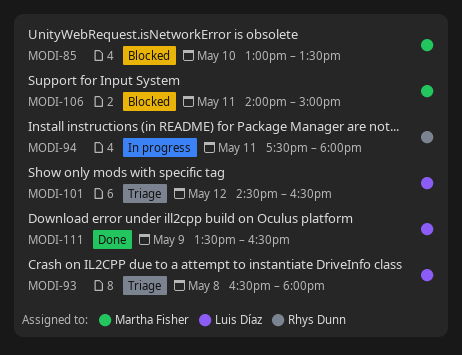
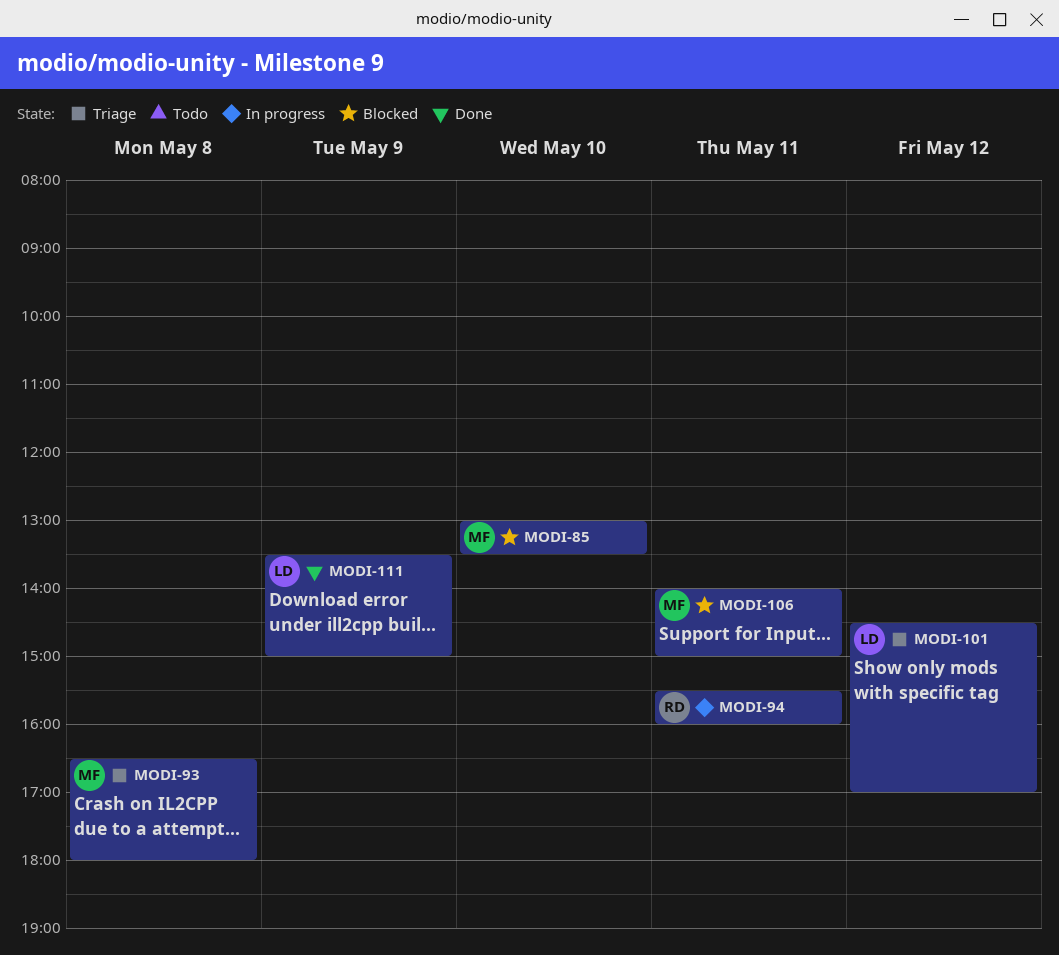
MODI-93, owner: Luis Díaz -> Martha Fisher
MODI-94, begins: 17:30 -> 15:30
MODI-94, ends: 18:00 -> 16:00
MODI-101, ends: 16:30 -> 17:00
MODI-111, ends: 16:30 -> 15:00

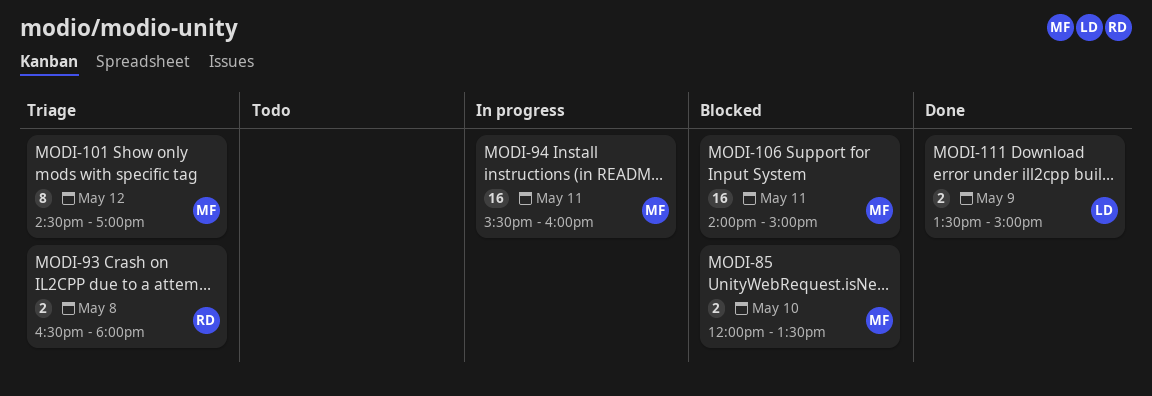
MODI-85, begins: 13:00 -> 12:00
MODI-93, owner: MF -> RD
MODI-94, owner: RD -> MF
MODI-101, owner: LD -> MF

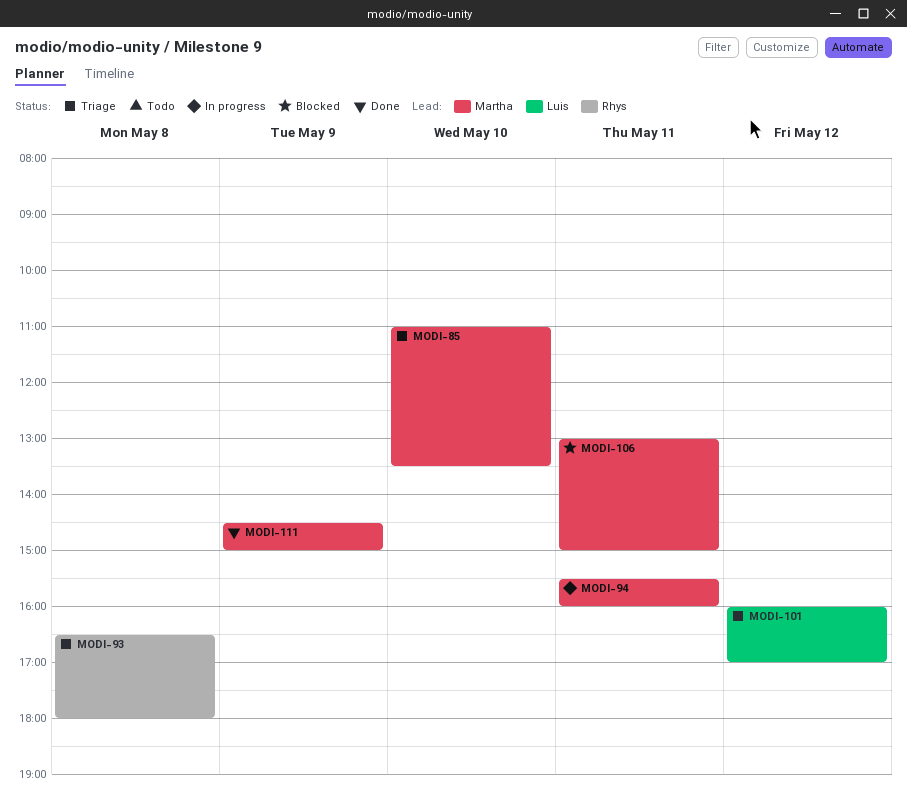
MODI-85, status: Blocked -> Triage
MODI-85, begins: 12:00 -> 11:00
MODI-101, owner: Martha -> Luis
MODI-101, begins: 14:30 -> 16:00
MODI-106, begins: 14:00 -> 13:00
MODI-111, owner: Luis -> Martha
MODI-111, begins: 13:30 -> 14:30

